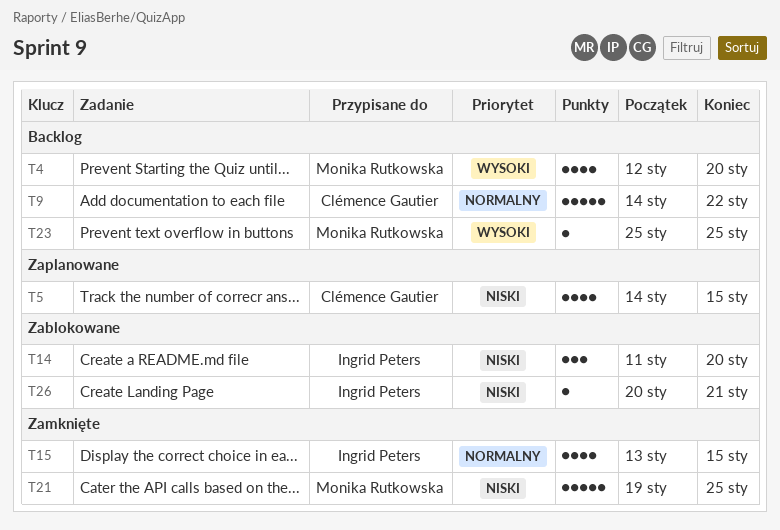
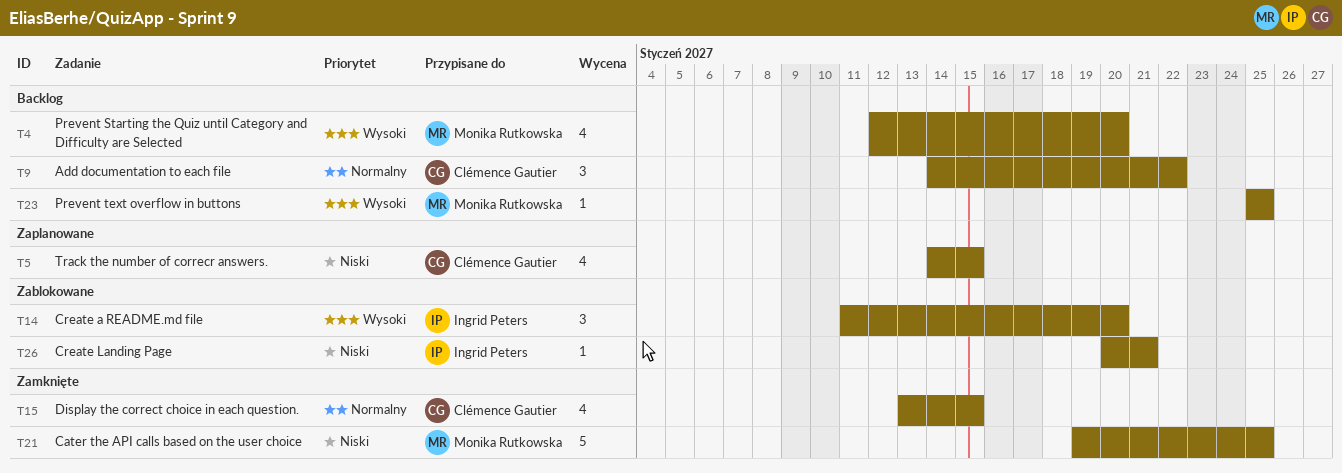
T9, estimate: 5 -> 3
T14, priority: Niski -> Wysoki
T15, owner: Ingrid Peters -> Clémence Gautier

